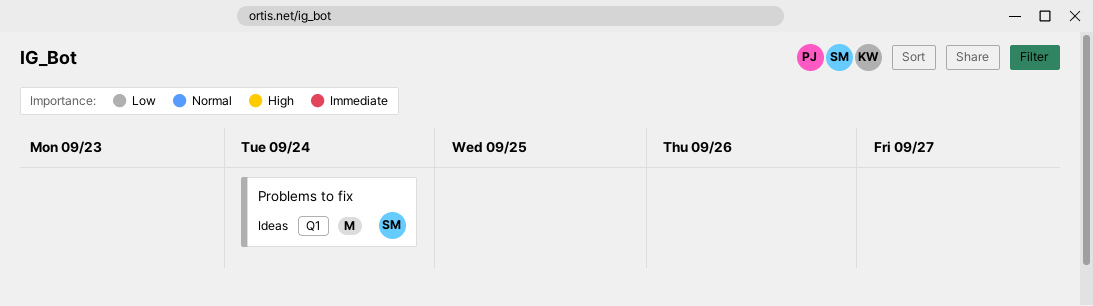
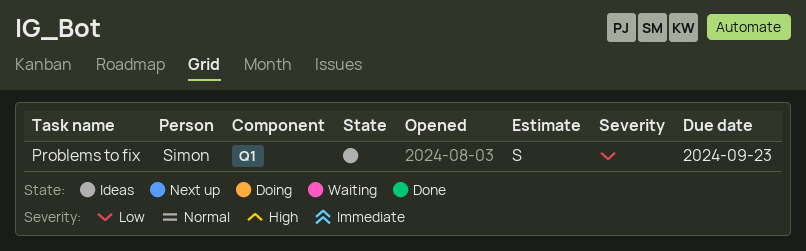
Problems to fix, estimate: M -> S
Problems to fix, due: Sep 24 -> Sep 23

